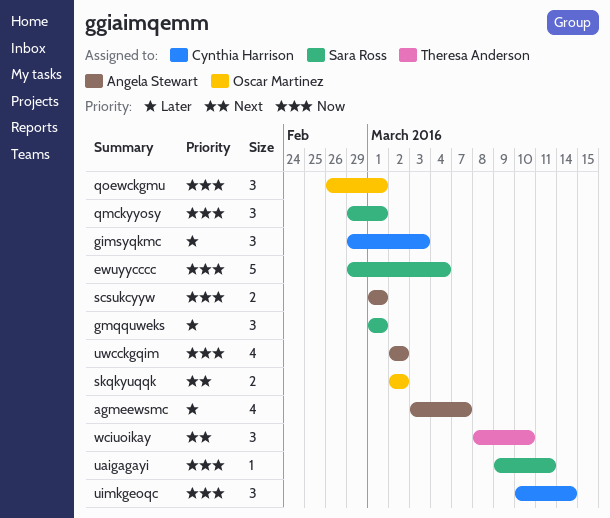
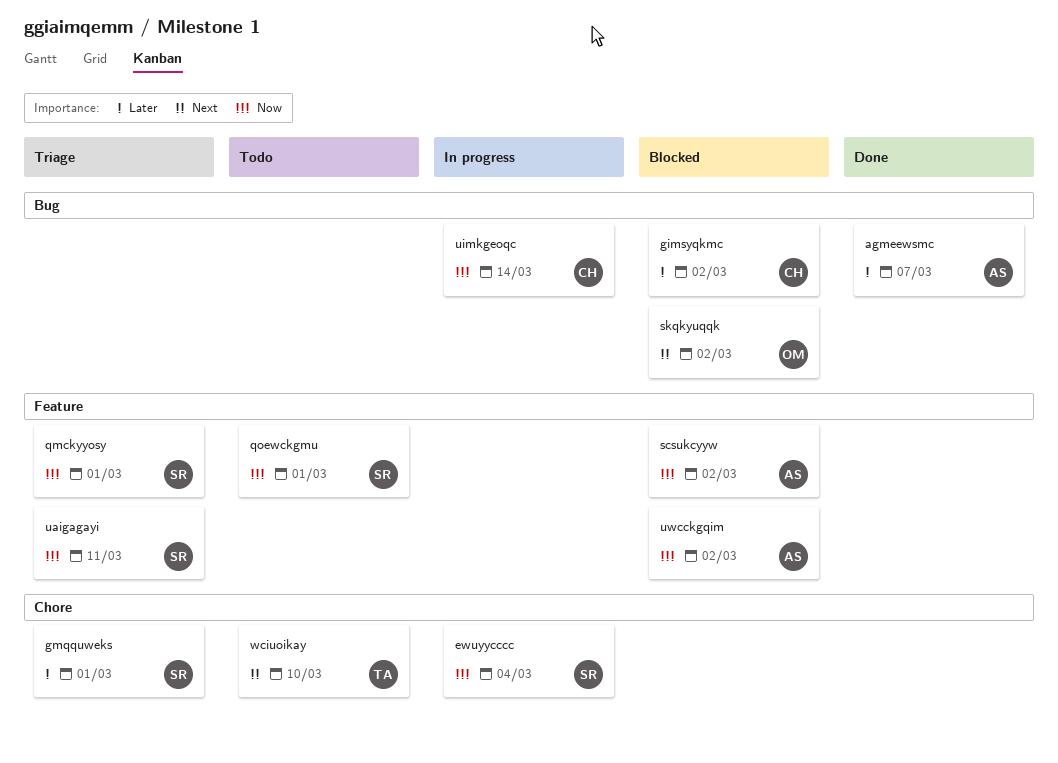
gimsyqkmc, due: Mar 3 -> Mar 2
qoewckgmu, owner: Oscar Martinez -> Sara Ross
scsukcyyw, due: Mar 1 -> Mar 2

